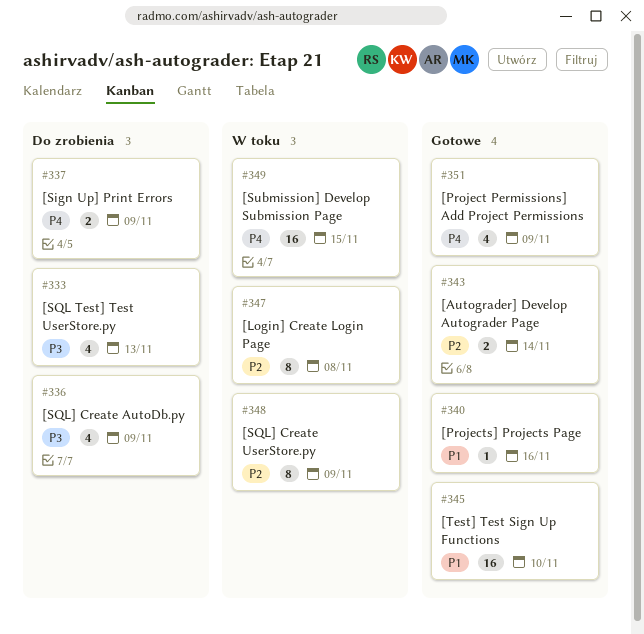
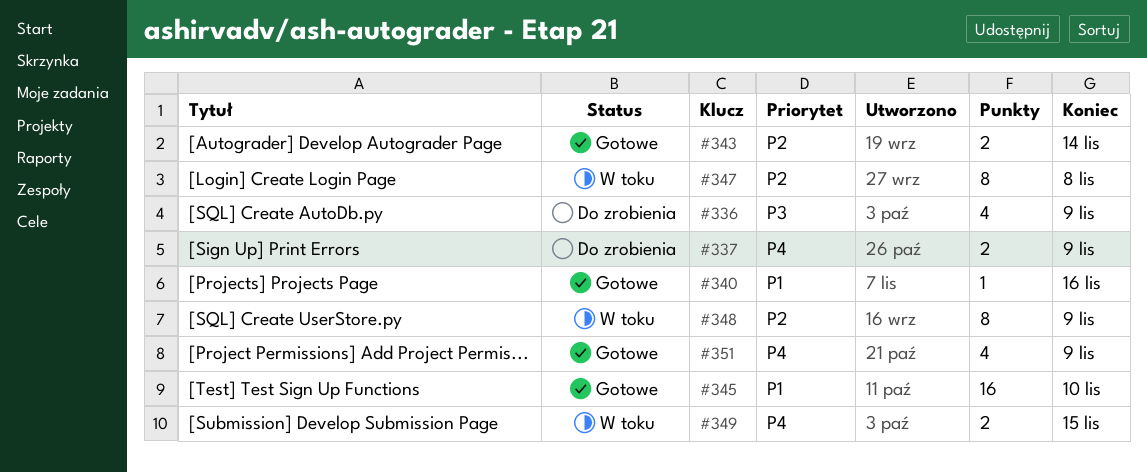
#333: present -> none
#349, estimate: 16 -> 2

